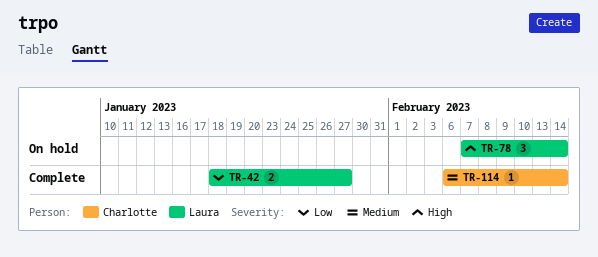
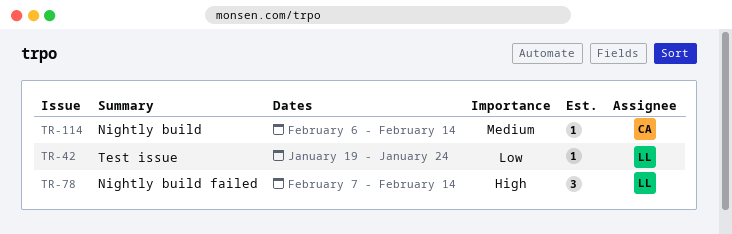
TR-42, estimate: 2 -> 1
TR-42, start: Jan 18 -> Jan 19
TR-42, due: Jan 27 -> Jan 24

